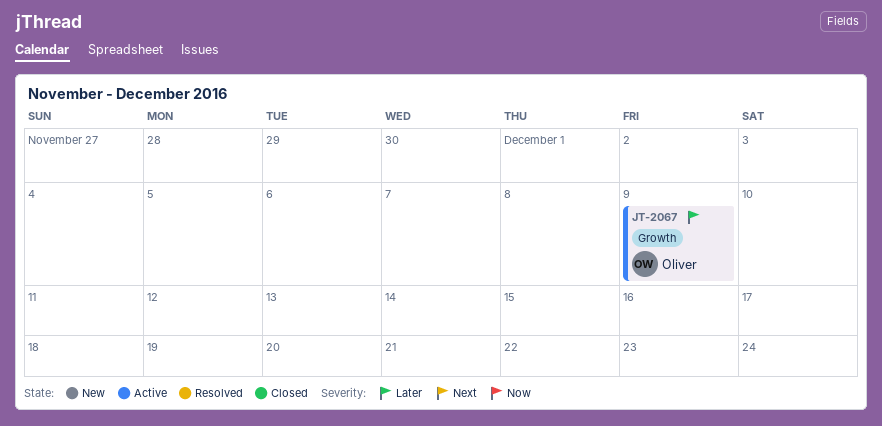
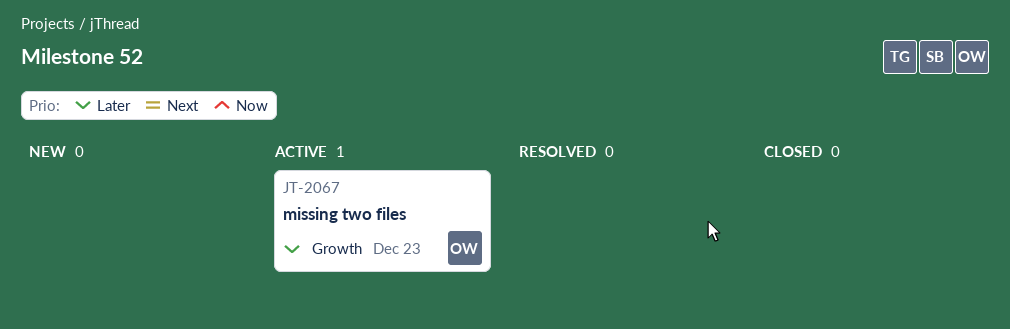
JT-2067, due: Dec 9 -> Dec 23

